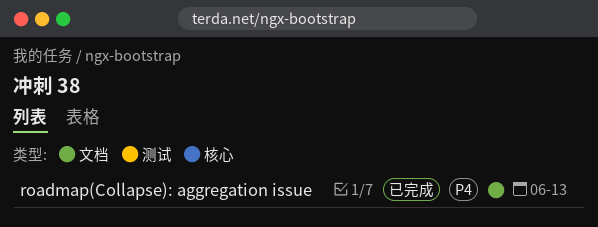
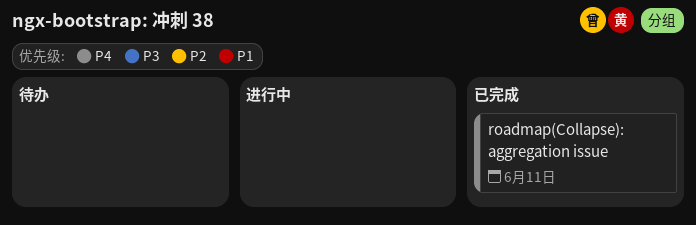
roadmap(Collapse): aggregation issue, due: Jun 13 -> Jun 11

